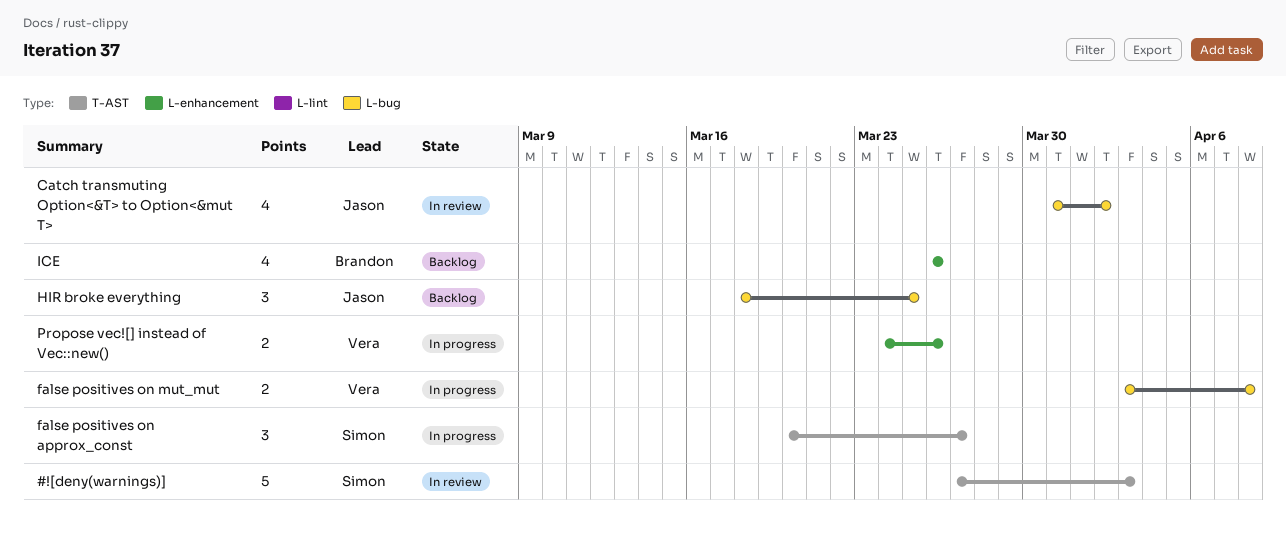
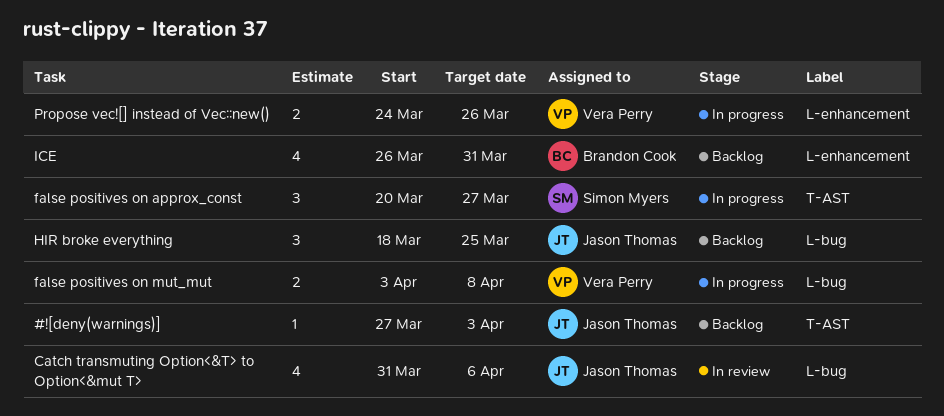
#![deny(warnings)], status: In review -> Backlog
#![deny(warnings)], owner: Simon Myers -> Jason Thomas
#![deny(warnings)], estimate: 5 -> 1
Catch transmuting Option<&T> to Option<&mut T>, due: Apr 2 -> Apr 6
ICE, due: Mar 26 -> Mar 31

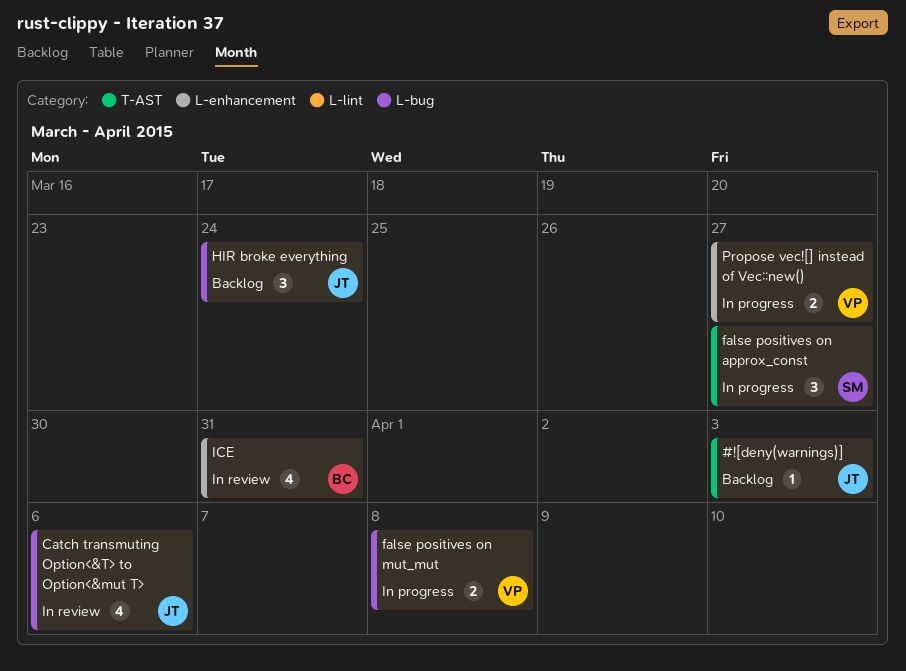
HIR broke everything, due: Mar 25 -> Mar 24
ICE, status: Backlog -> In review
Propose vec![] instead of Vec::new(), due: Mar 26 -> Mar 27

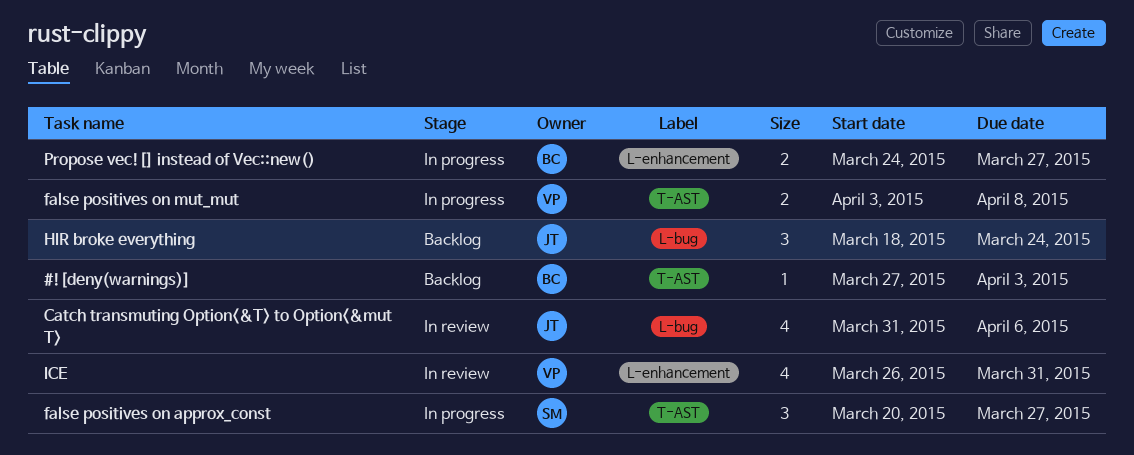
#![deny(warnings)], owner: JT -> BC
false positives on mut_mut, label: L-bug -> T-AST
ICE, owner: BC -> VP
Propose vec![] instead of Vec::new(), owner: VP -> BC

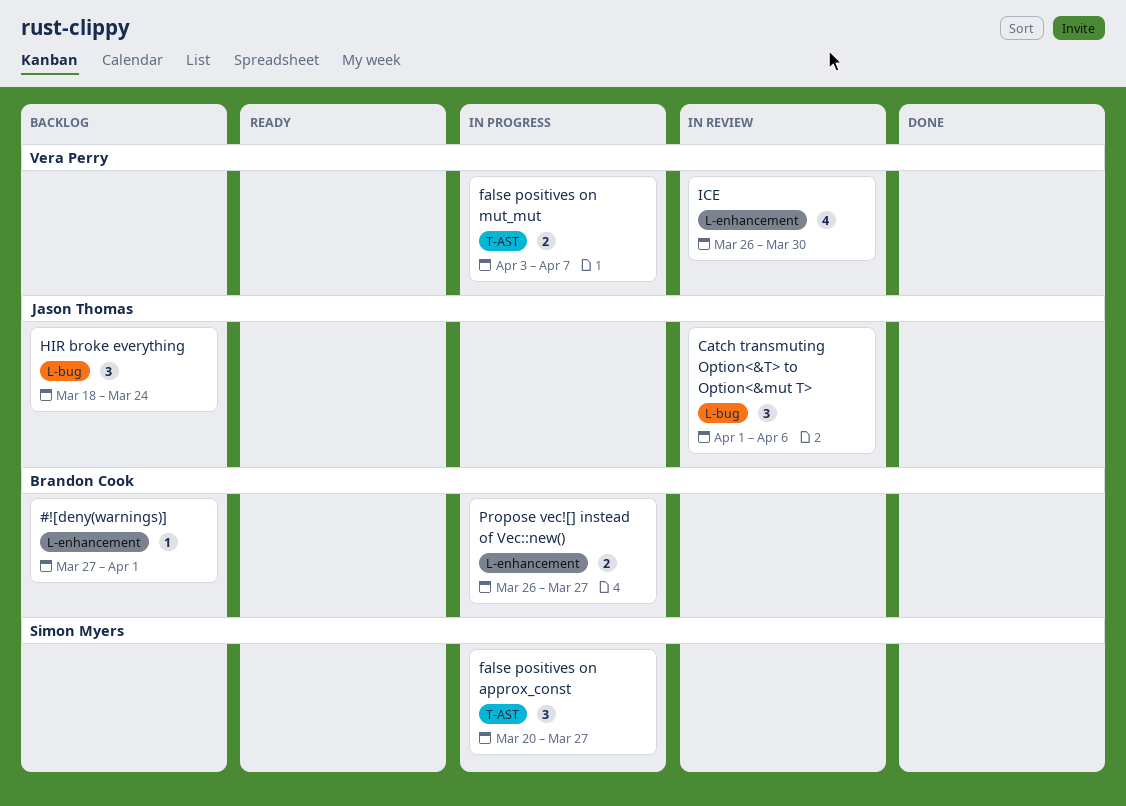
#![deny(warnings)], label: T-AST -> L-enhancement
#![deny(warnings)], due: Apr 3 -> Apr 1
Catch transmuting Option<&T> to Option<&mut T>, estimate: 4 -> 3
Catch transmuting Option<&T> to Option<&mut T>, start: Mar 31 -> Apr 1
false positives on mut_mut, due: Apr 8 -> Apr 7
ICE, due: Mar 31 -> Mar 30
Propose vec![] instead of Vec::new(), start: Mar 24 -> Mar 26

